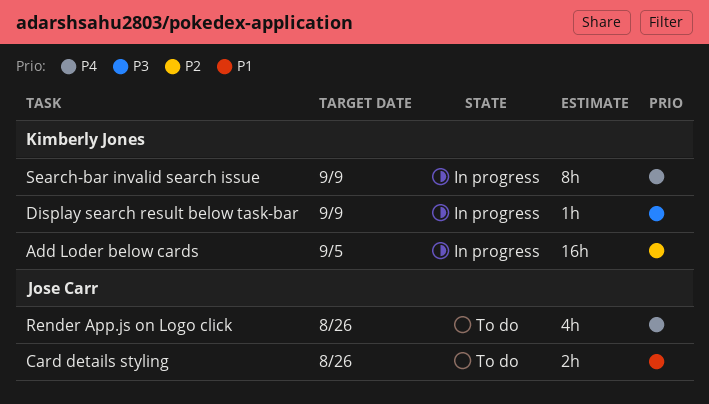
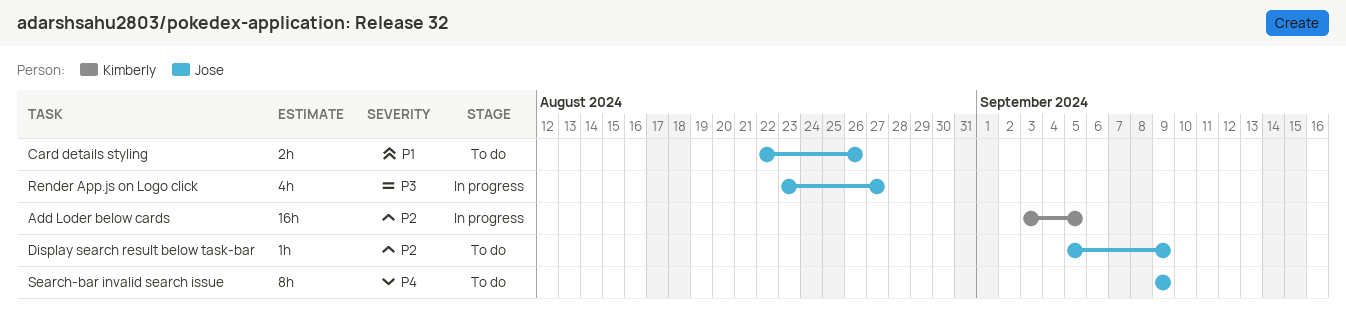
Display search result below task-bar, status: In progress -> To do
Display search result below task-bar, owner: Kimberly Jones -> Jose Carr
Display search result below task-bar, priority: P3 -> P2
Render App.js on Logo click, status: To do -> In progress
Render App.js on Logo click, priority: P4 -> P3
Render App.js on Logo click, due: Aug 26 -> Aug 27
Search-bar invalid search issue, status: In progress -> To do
Search-bar invalid search issue, owner: Kimberly Jones -> Jose Carr

